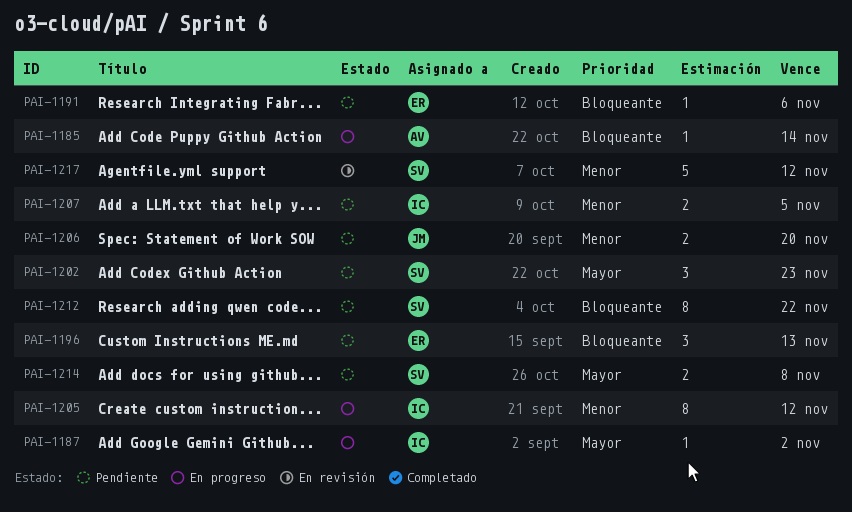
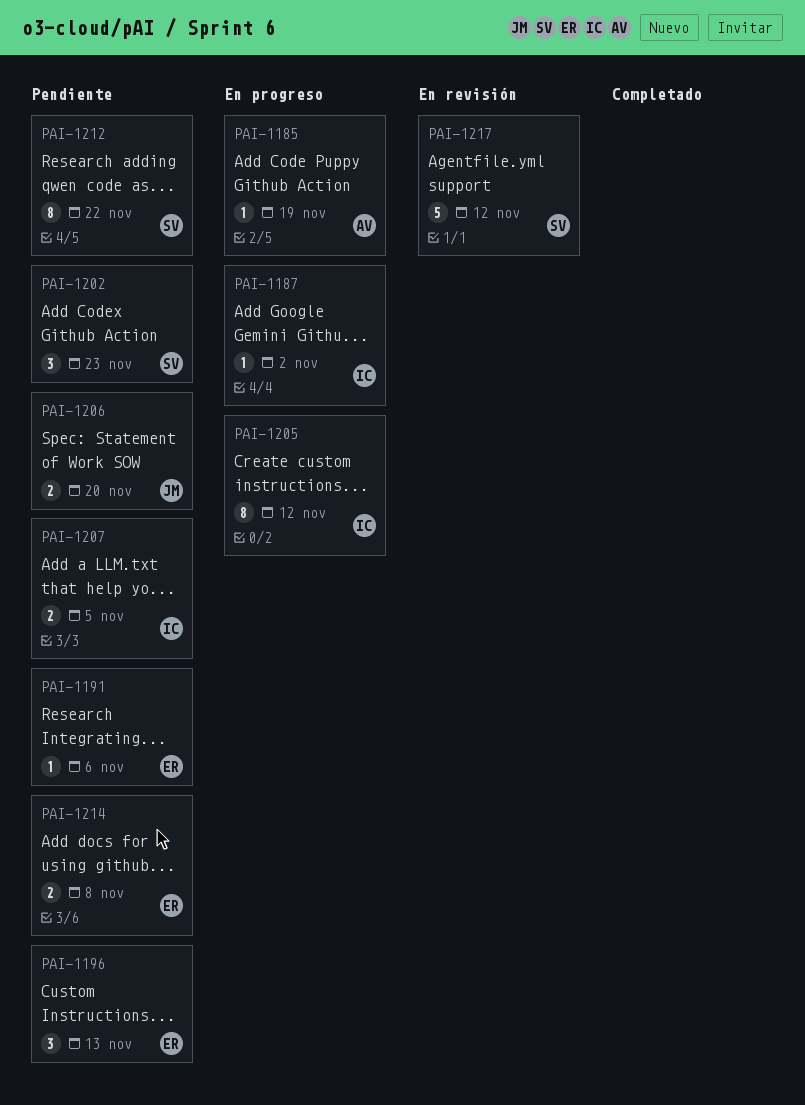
PAI-1185, due: Nov 14 -> Nov 19
PAI-1214, owner: SV -> ER

